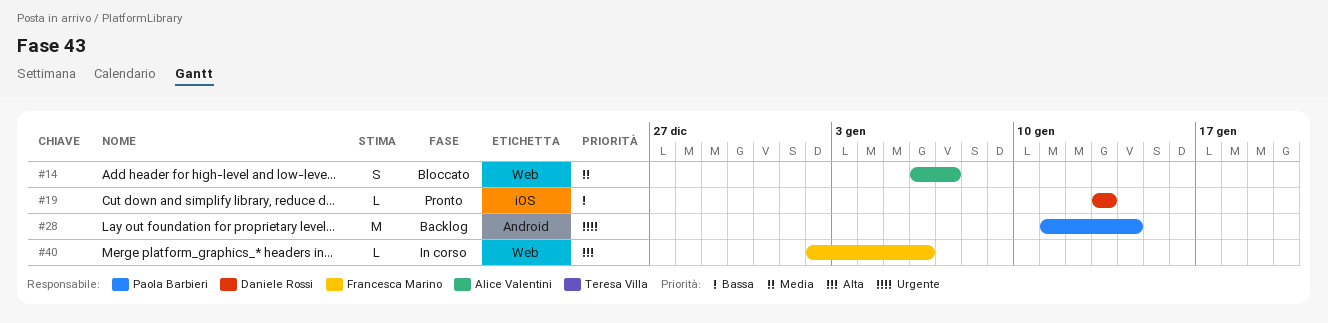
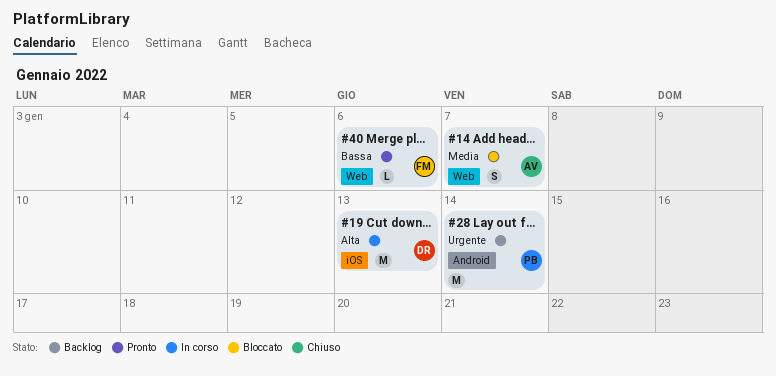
#19, status: Pronto -> In corso
#19, priority: Bassa -> Alta
#19, estimate: L -> M
#40, status: In corso -> Pronto
#40, priority: Alta -> Bassa

